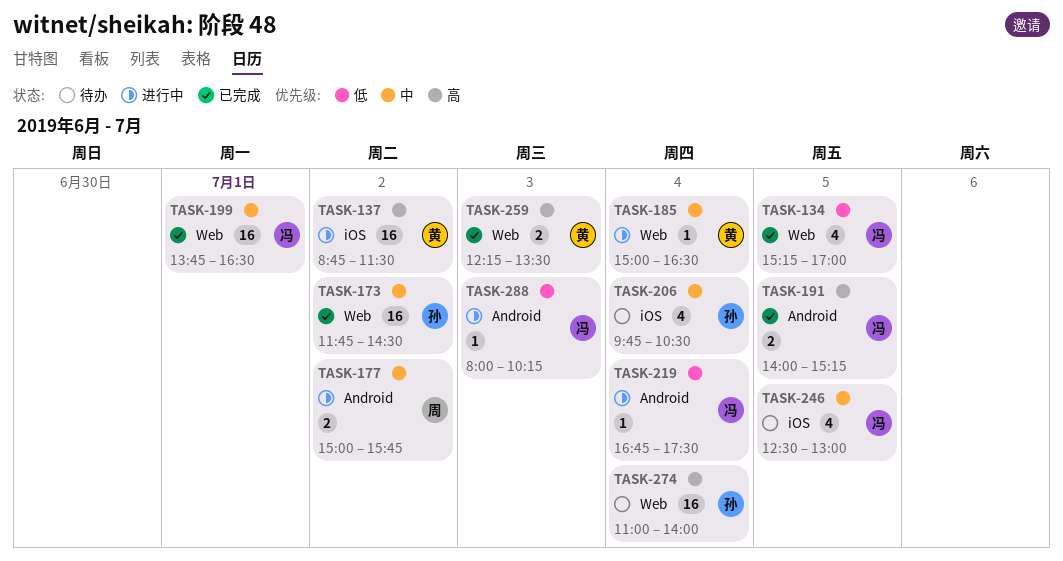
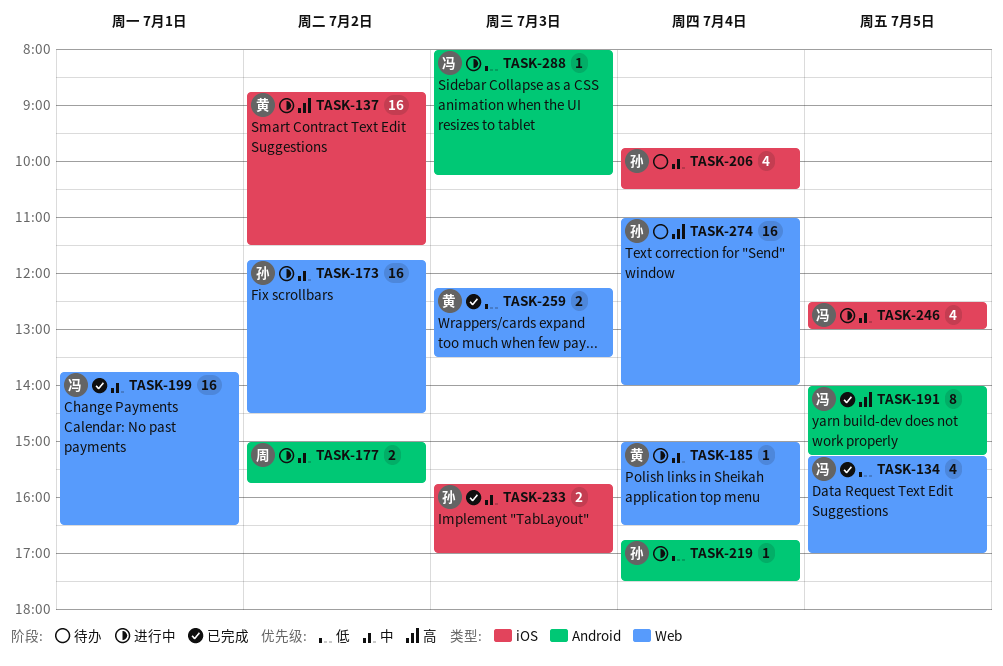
TASK-173, status: 已完成 -> 进行中
TASK-191, estimate: 2 -> 8
TASK-219, owner: 冯 -> 孙
TASK-233: none -> present
TASK-246, status: 待办 -> 进行中
TASK-259, priority: 高 -> 低

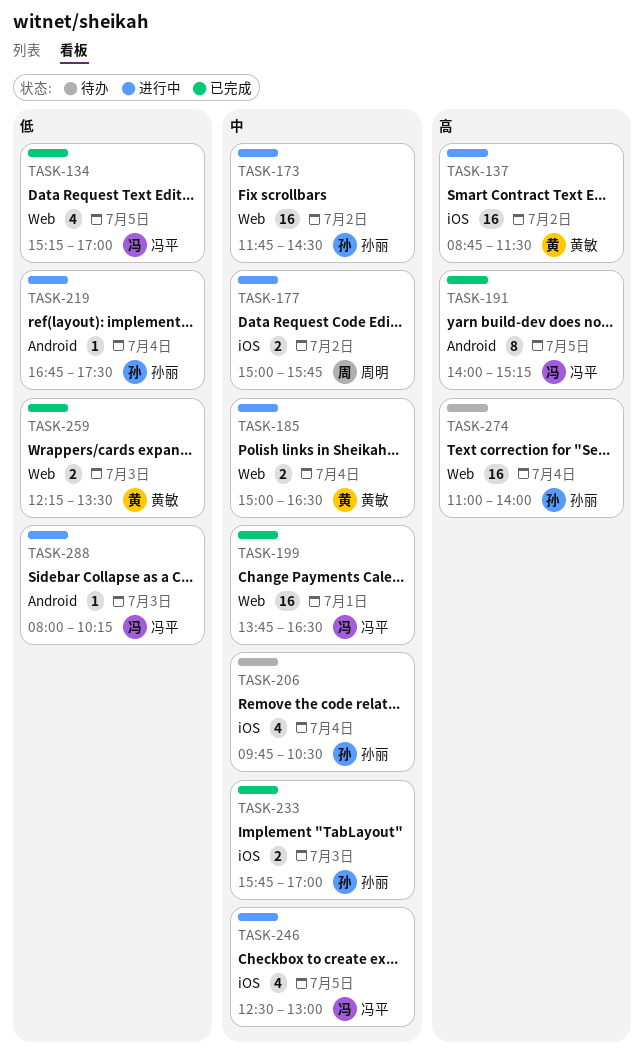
TASK-177, label: Android -> iOS
TASK-185, estimate: 1 -> 2

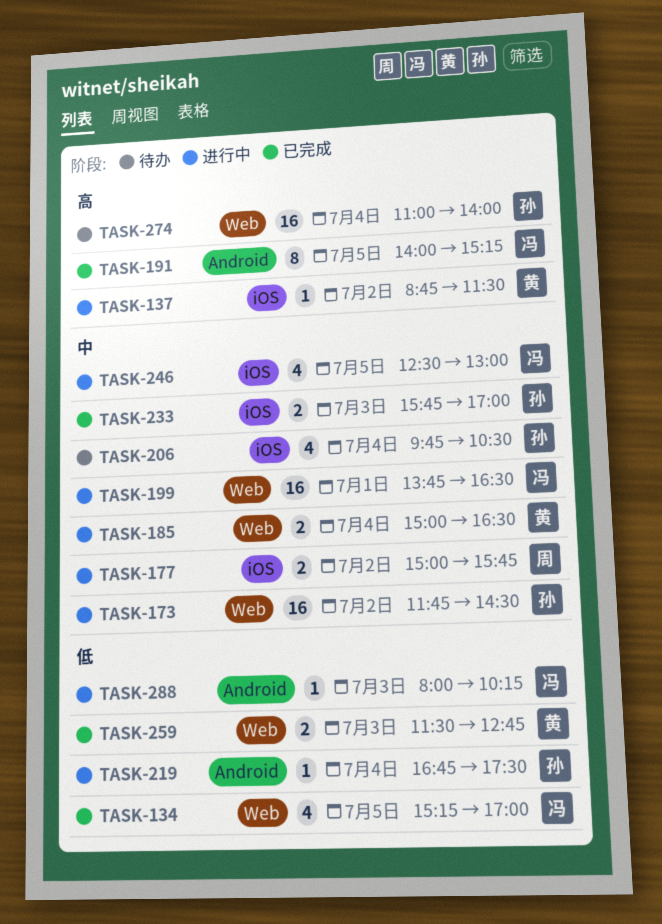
TASK-137, estimate: 16 -> 1
TASK-199, status: 已完成 -> 进行中
TASK-259, begins: 12:15 -> 11:30
TASK-259, ends: 13:30 -> 12:45

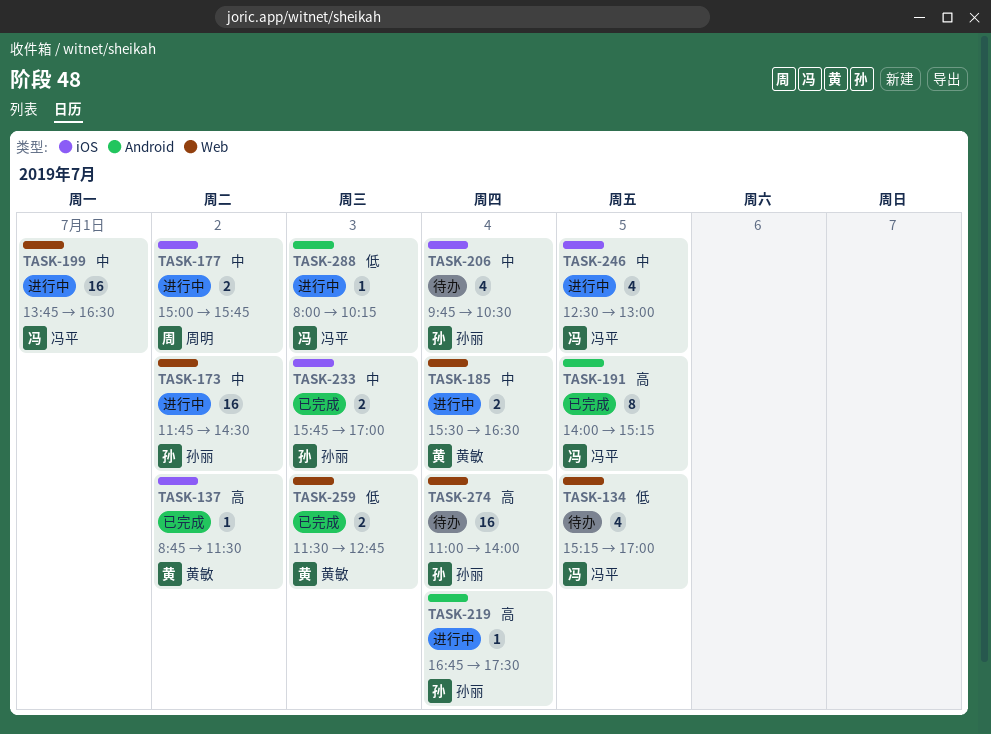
TASK-134, status: 已完成 -> 待办
TASK-137, status: 进行中 -> 已完成
TASK-185, begins: 15:00 -> 15:30
TASK-219, priority: 低 -> 高

